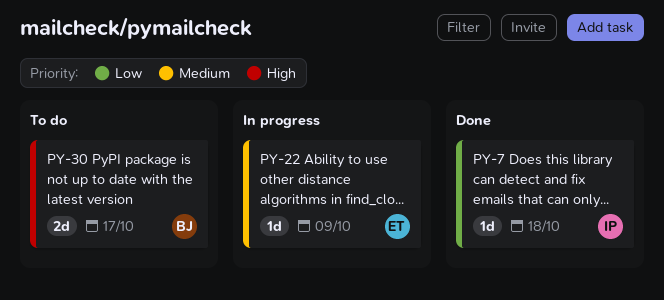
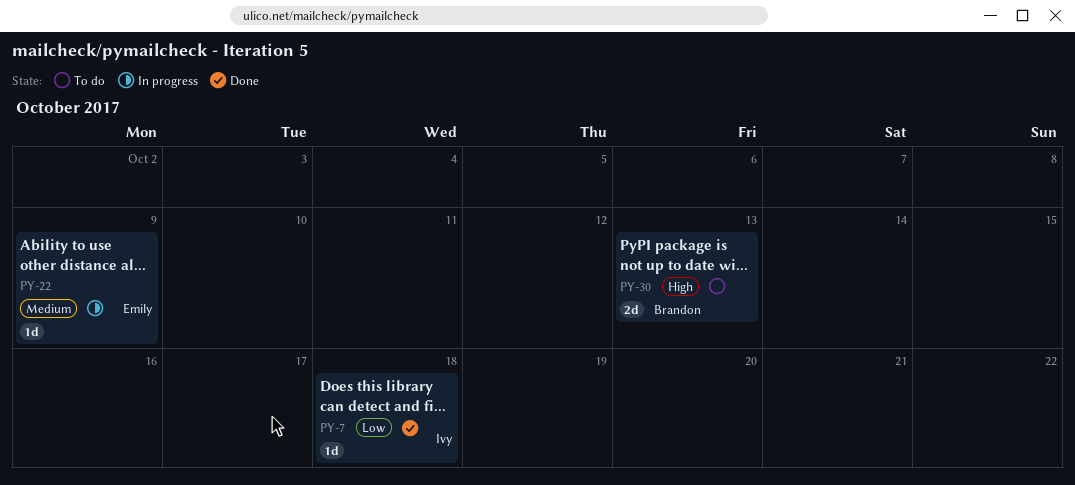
PY-30, due: Oct 17 -> Oct 13

